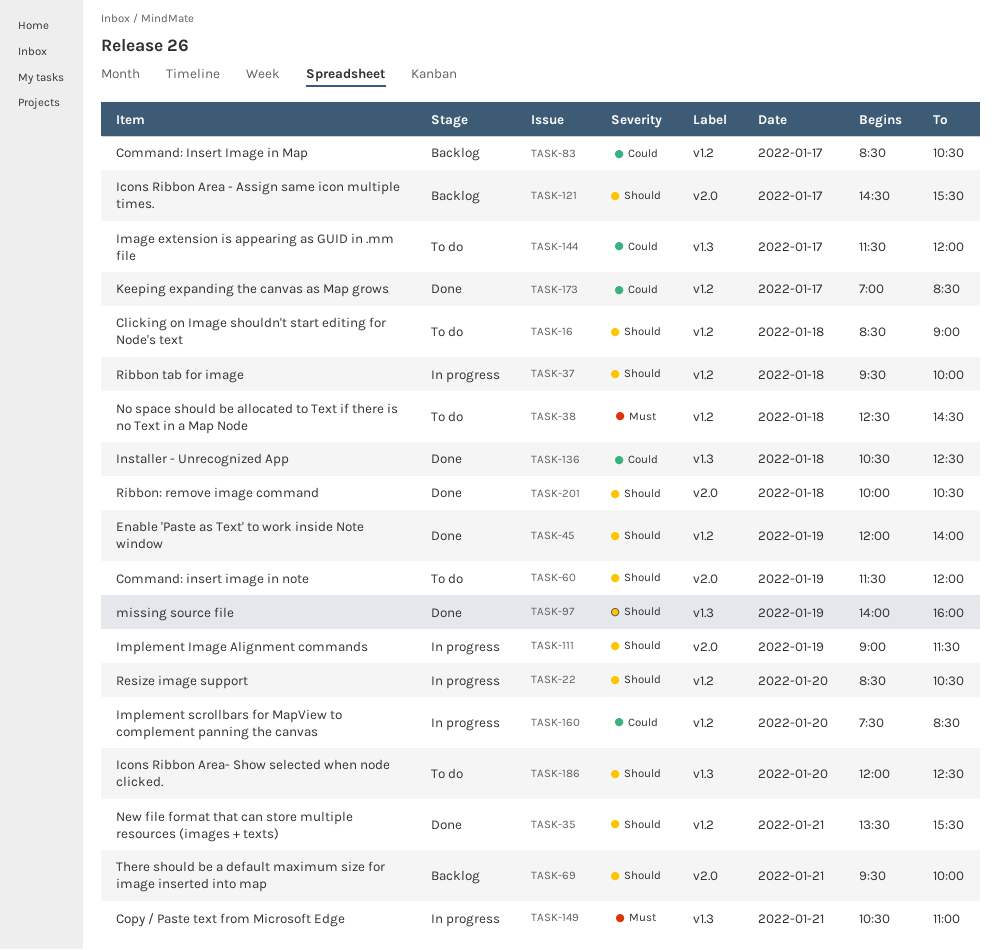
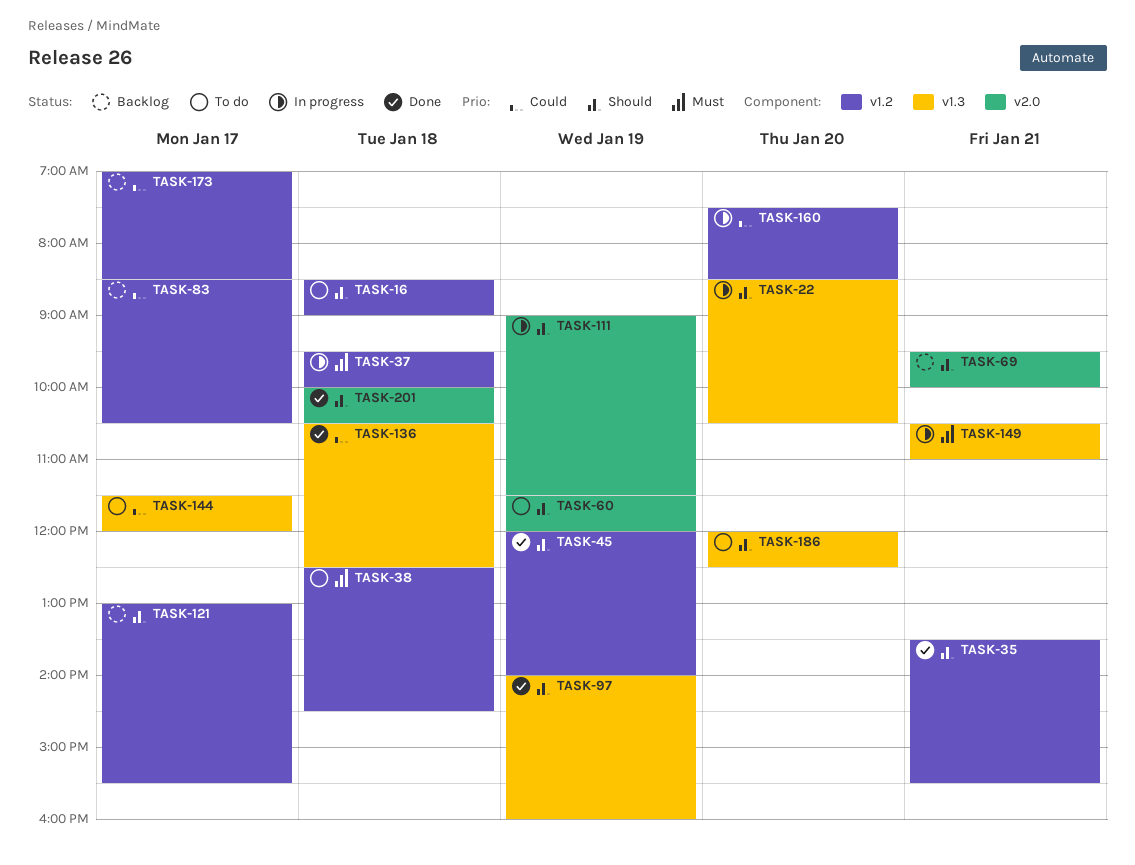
TASK-22, label: v1.2 -> v1.3
TASK-37, priority: Should -> Must
TASK-121, label: v2.0 -> v1.2
TASK-121, begins: 14:30 -> 13:00
TASK-173, status: Done -> Backlog

